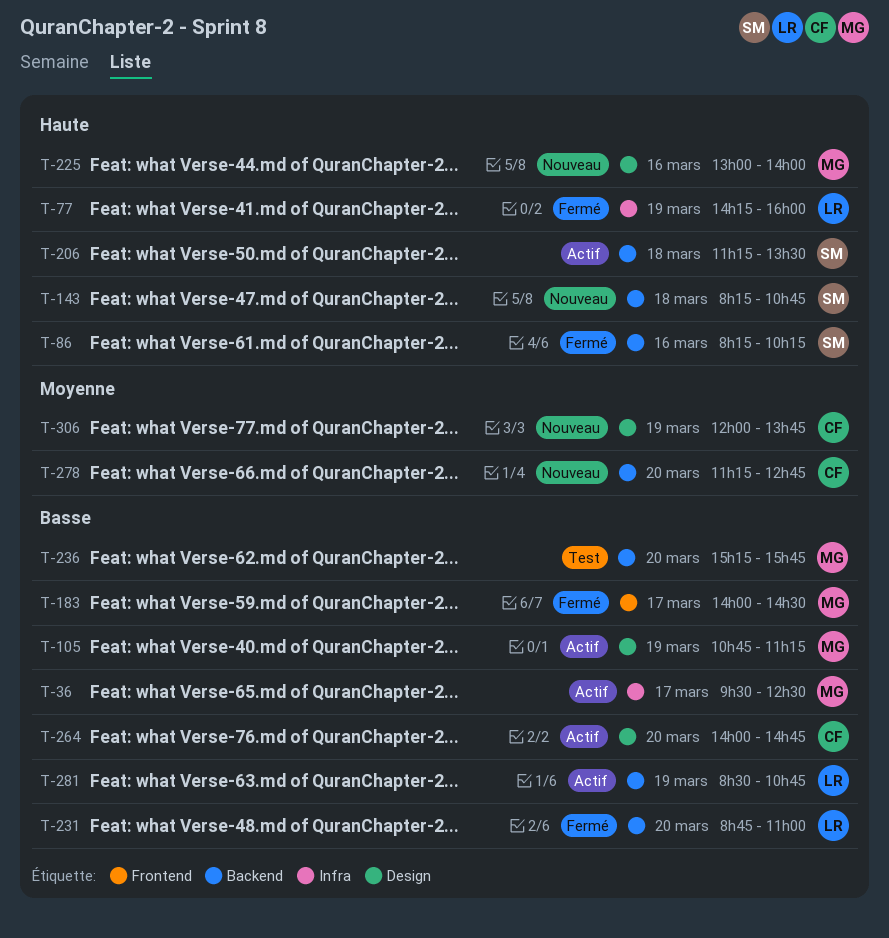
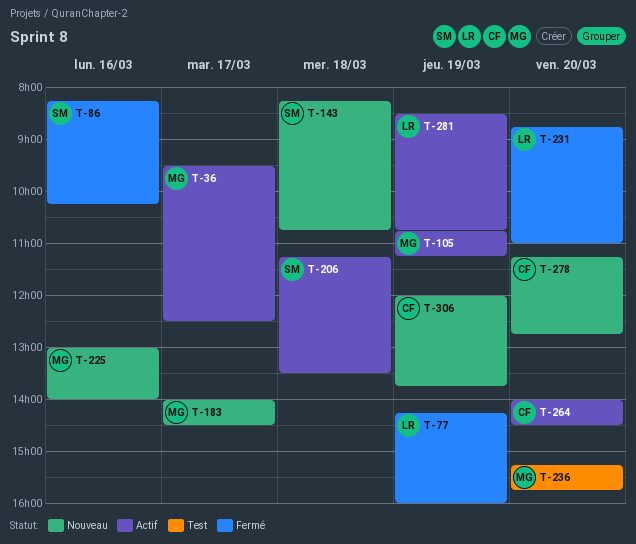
T-183, status: Fermé -> Nouveau
T-264, ends: 14:45 -> 14:30

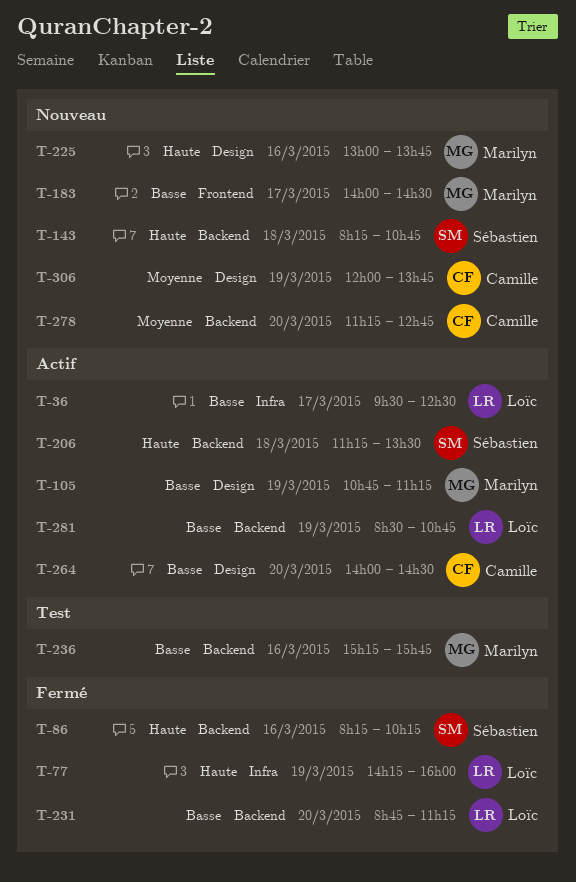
T-36, owner: Marilyn -> Loïc
T-225, ends: 14:00 -> 13:45
T-231, ends: 11:00 -> 11:15
T-236, day: Mar 20 -> Mar 16

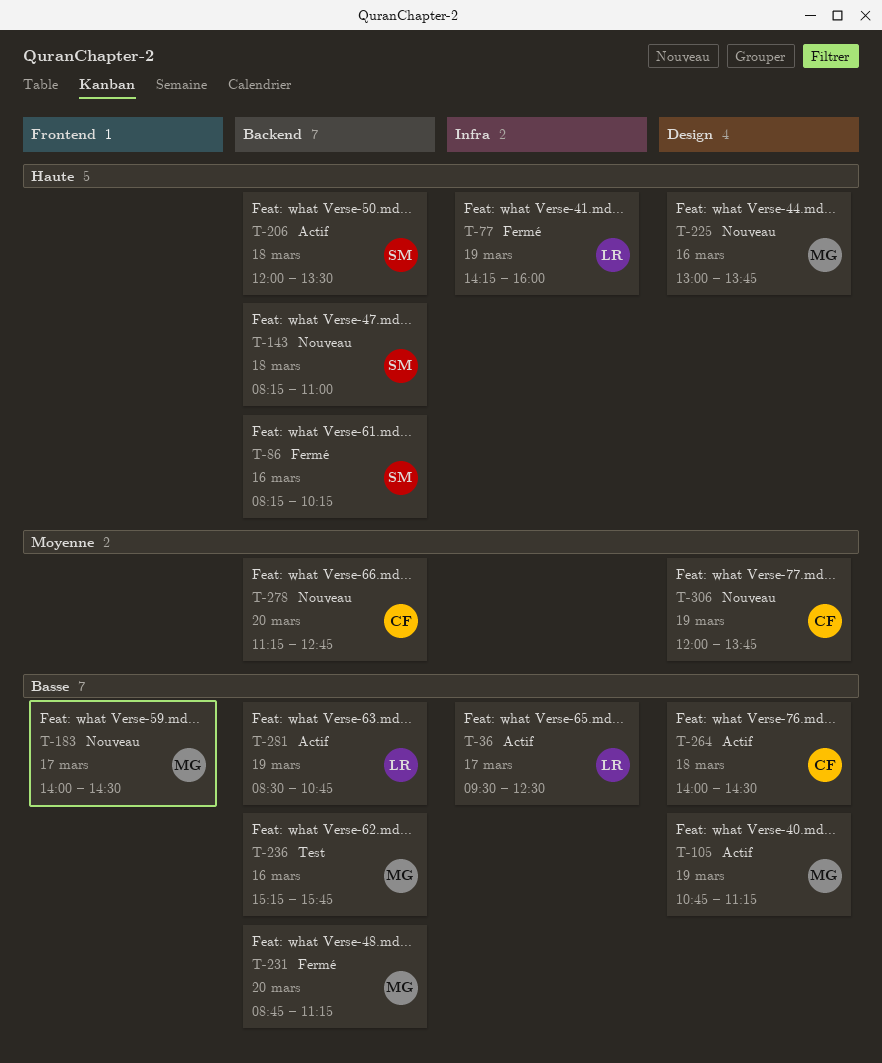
T-143, ends: 10:45 -> 11:00
T-206, begins: 11:15 -> 12:00
T-231, owner: Loïc -> Marilyn
T-264, day: Mar 20 -> Mar 18

